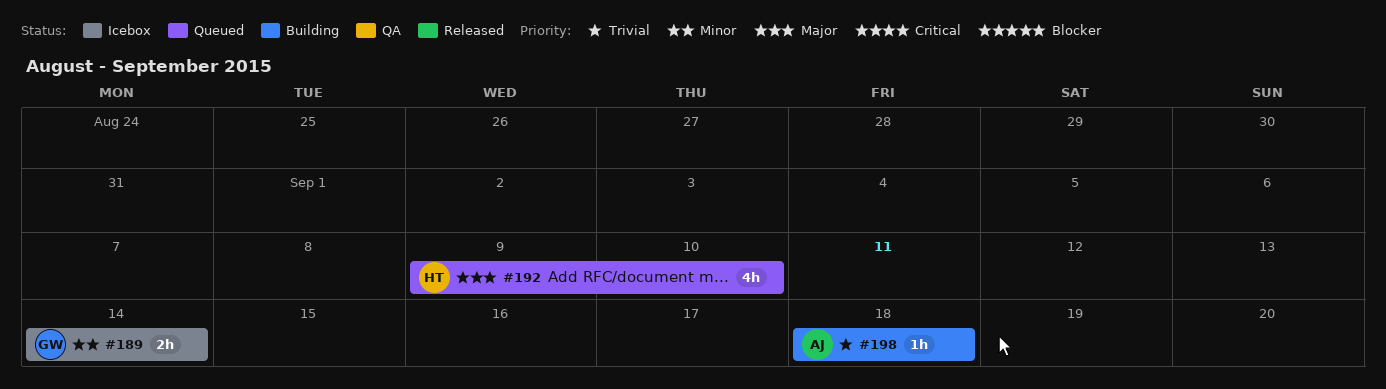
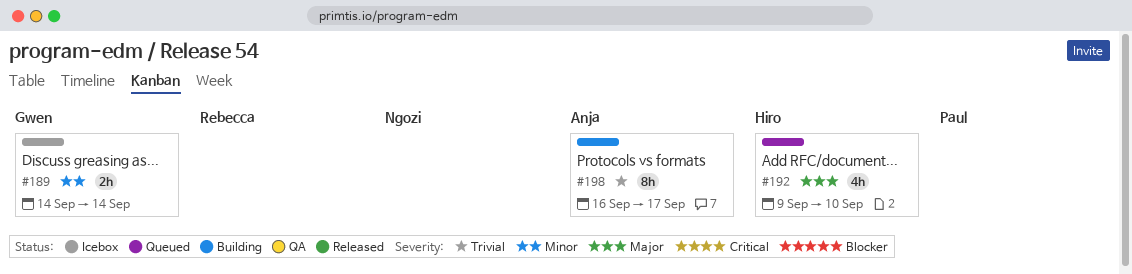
#198, estimate: 1h -> 8h
#198, start: Sep 18 -> Sep 16
#198, due: Sep 18 -> Sep 17

